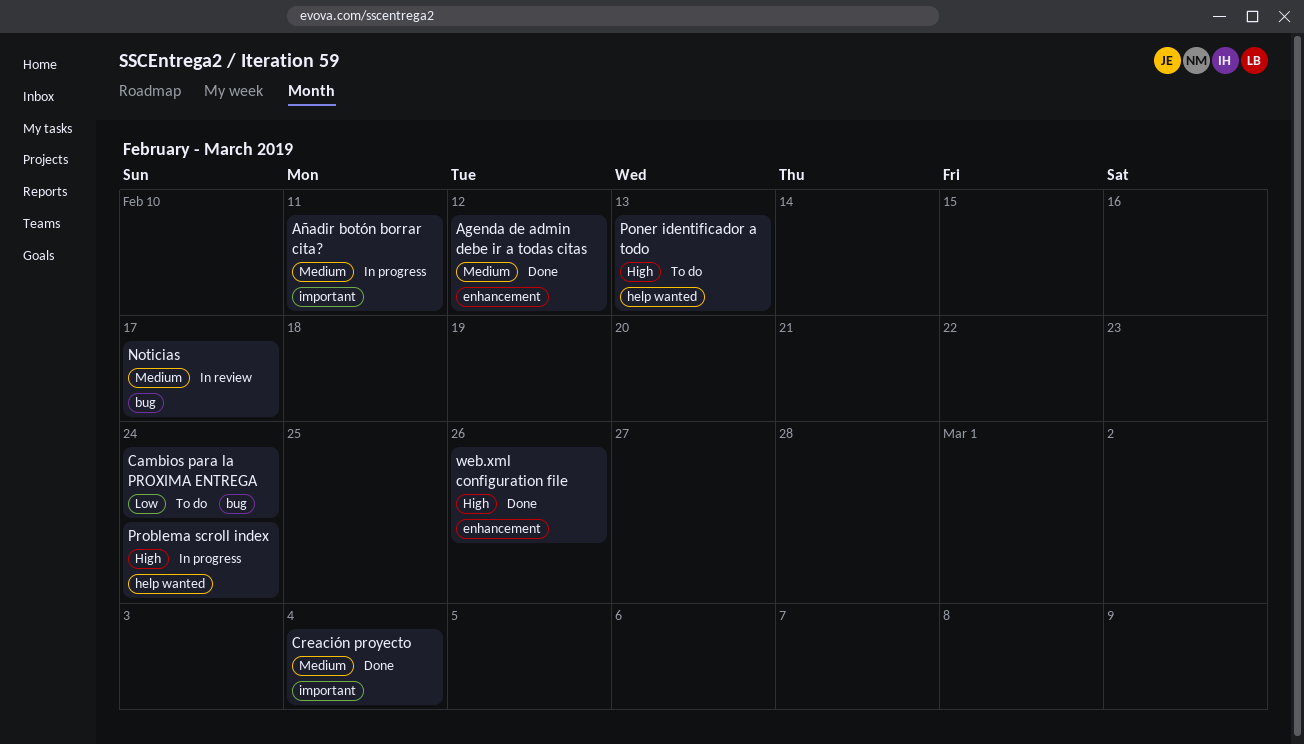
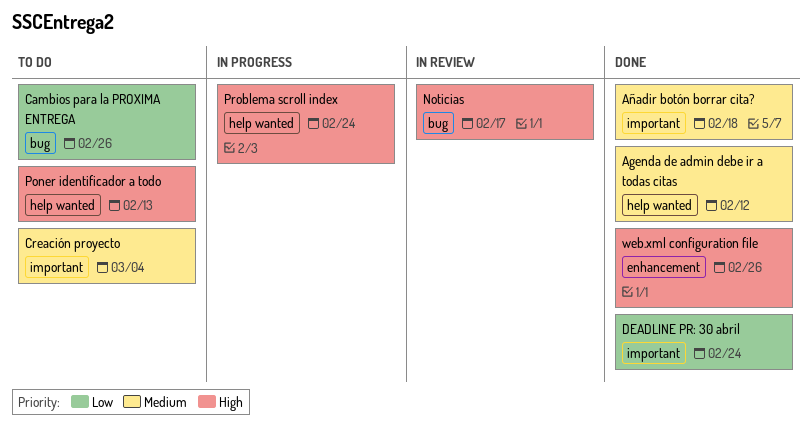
Agenda de admin debe ir a todas citas, label: enhancement -> help wanted
Añadir botón borrar cita?, status: In progress -> Done
Añadir botón borrar cita?, due: Feb 11 -> Feb 18
Cambios para la PROXIMA ENTREGA, due: Feb 24 -> Feb 26
Creación proyecto, status: Done -> To do
DEADLINE PR: 30 abril: none -> present
Noticias, priority: Medium -> High

